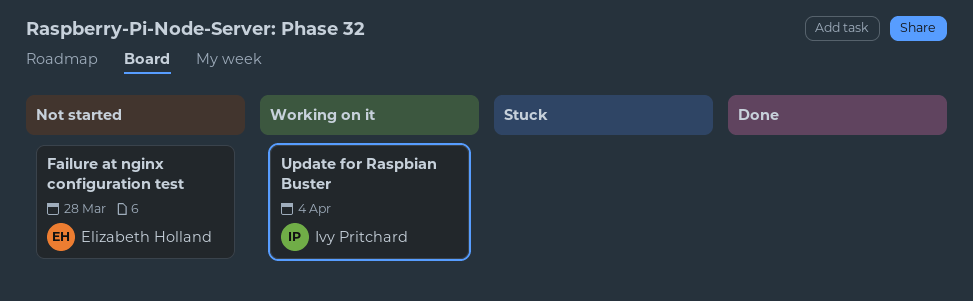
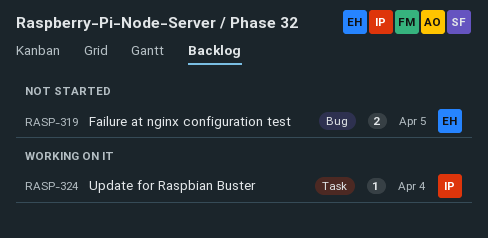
Failure at nginx configuration test, due: Mar 28 -> Apr 5

